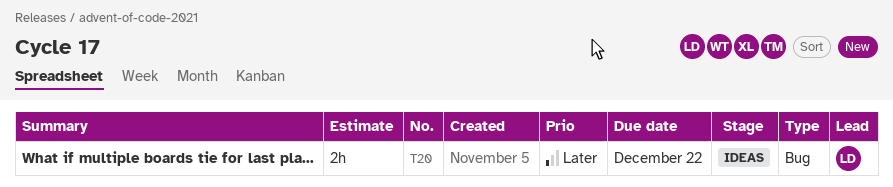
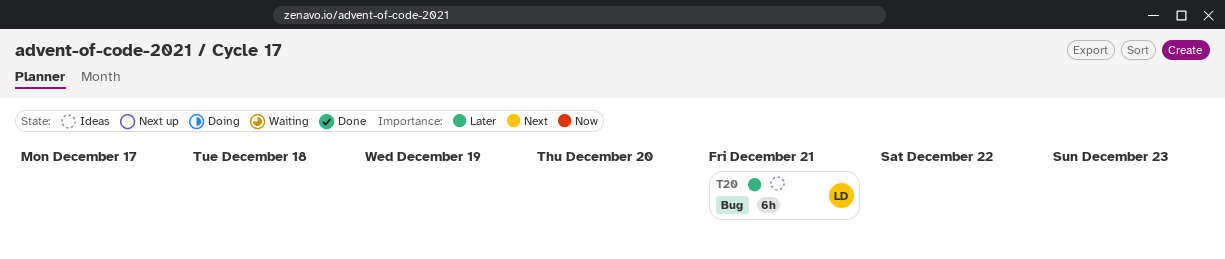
T20, estimate: 2h -> 6h
T20, due: Dec 22 -> Dec 21

